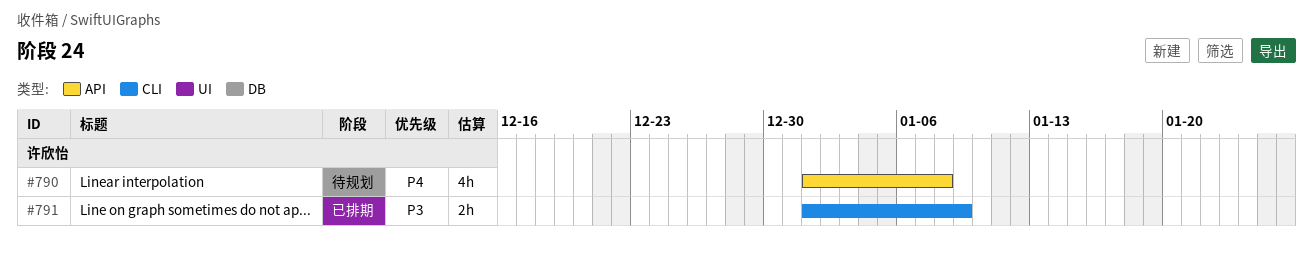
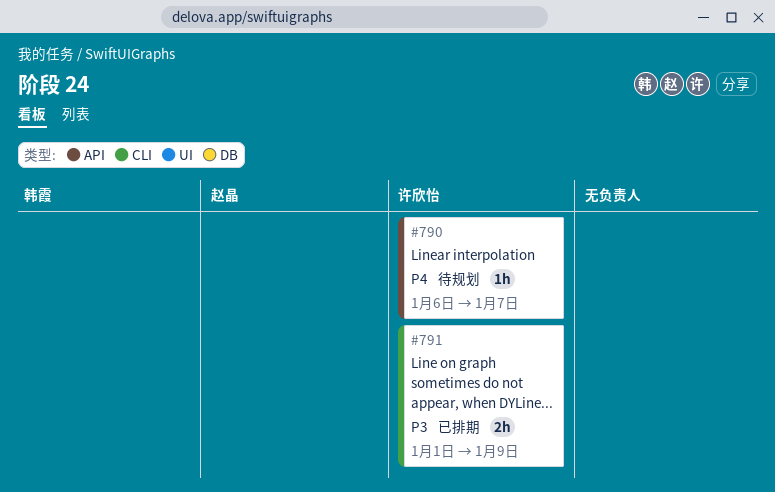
#790, estimate: 4h -> 1h
#790, start: Jan 1 -> Jan 6
#790, due: Jan 8 -> Jan 7

